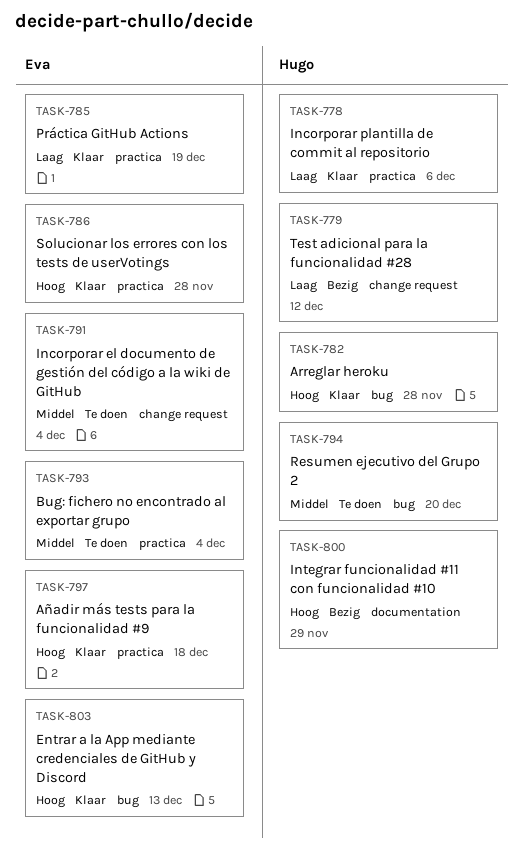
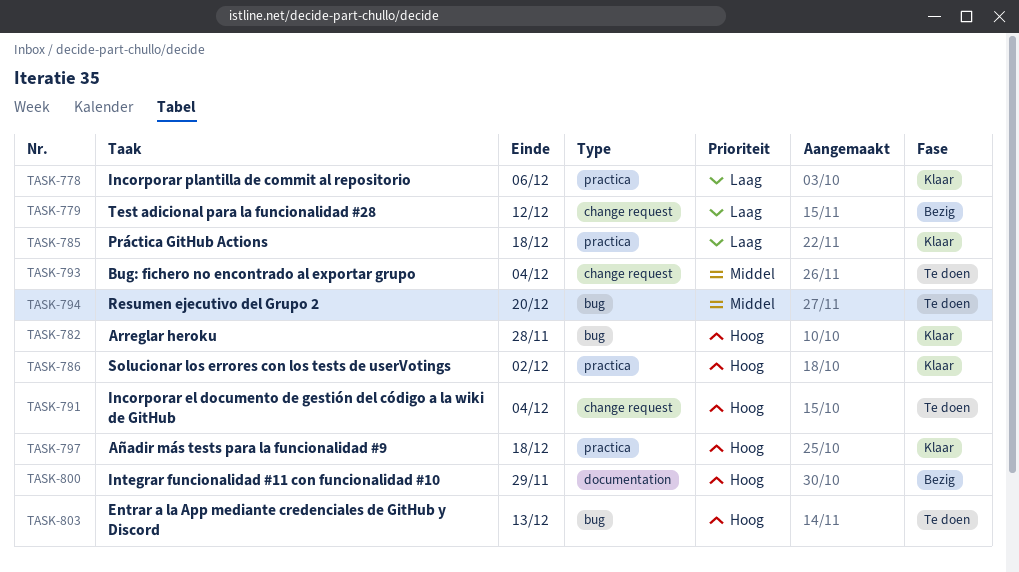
TASK-785, due: Dec 19 -> Dec 18
TASK-786, due: Nov 28 -> Dec 2
TASK-791, priority: Middel -> Hoog
TASK-793, label: practica -> change request
TASK-803, status: Klaar -> Te doen

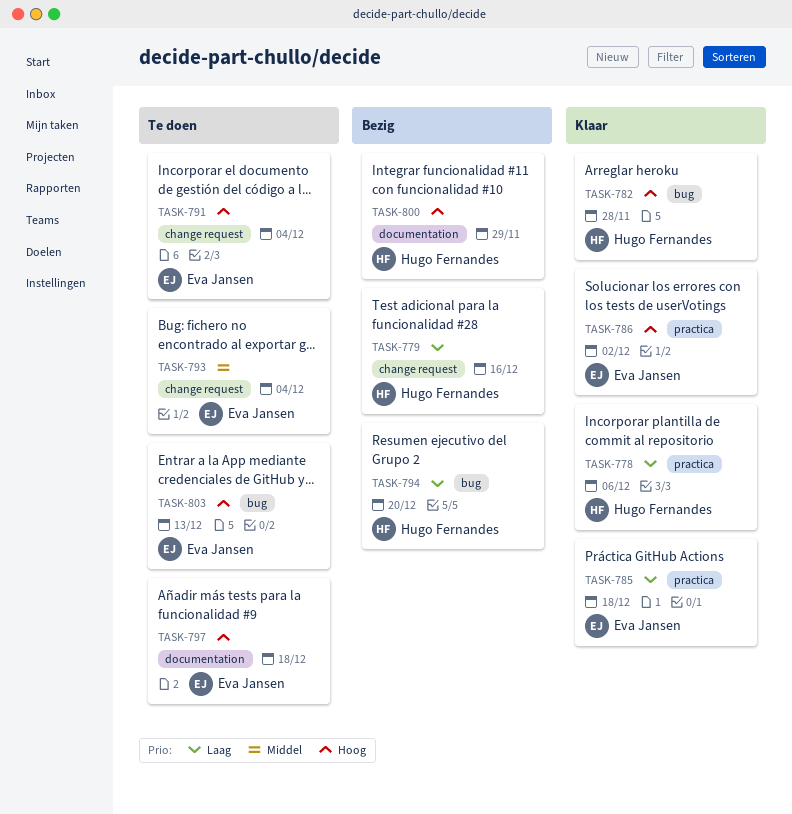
TASK-779, due: Dec 12 -> Dec 16
TASK-794, status: Te doen -> Bezig
TASK-794, priority: Middel -> Laag
TASK-797, status: Klaar -> Te doen
TASK-797, label: practica -> documentation

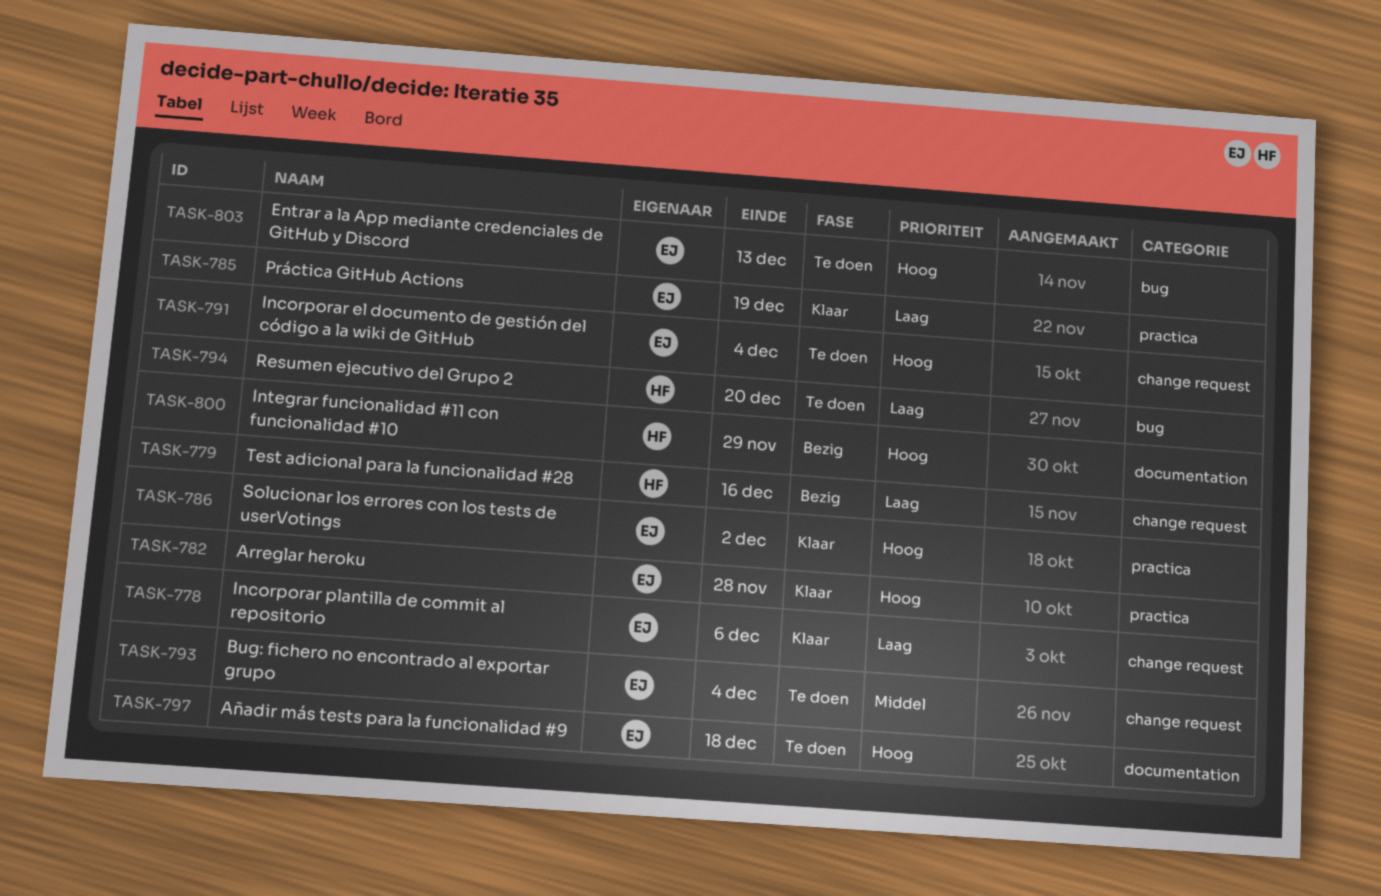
TASK-778, owner: Hugo Fernandes -> Eva Jansen
TASK-778, label: practica -> change request
TASK-782, owner: Hugo Fernandes -> Eva Jansen
TASK-782, label: bug -> practica
TASK-785, due: Dec 18 -> Dec 19
TASK-794, status: Bezig -> Te doen

